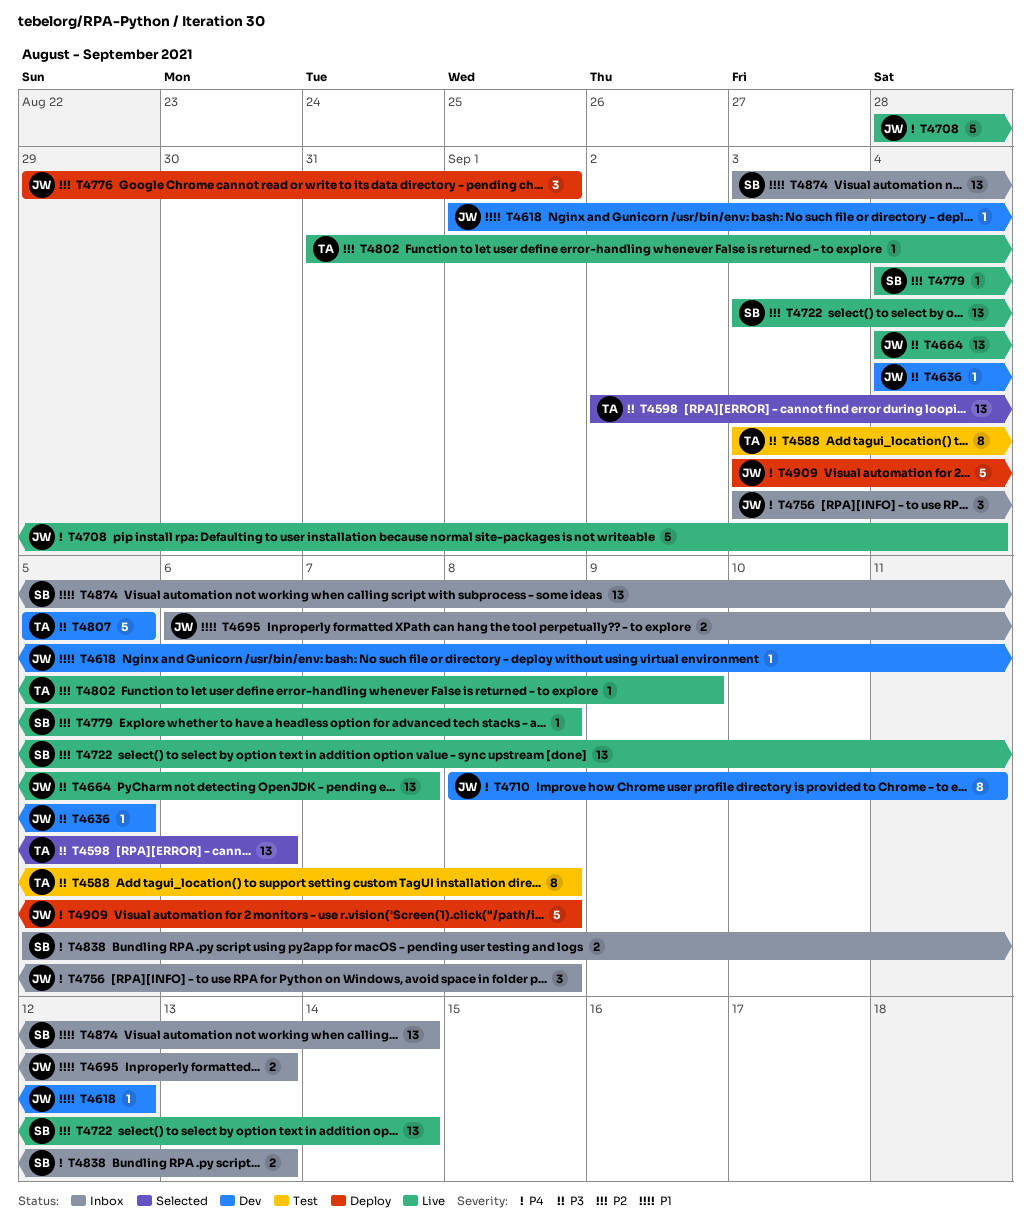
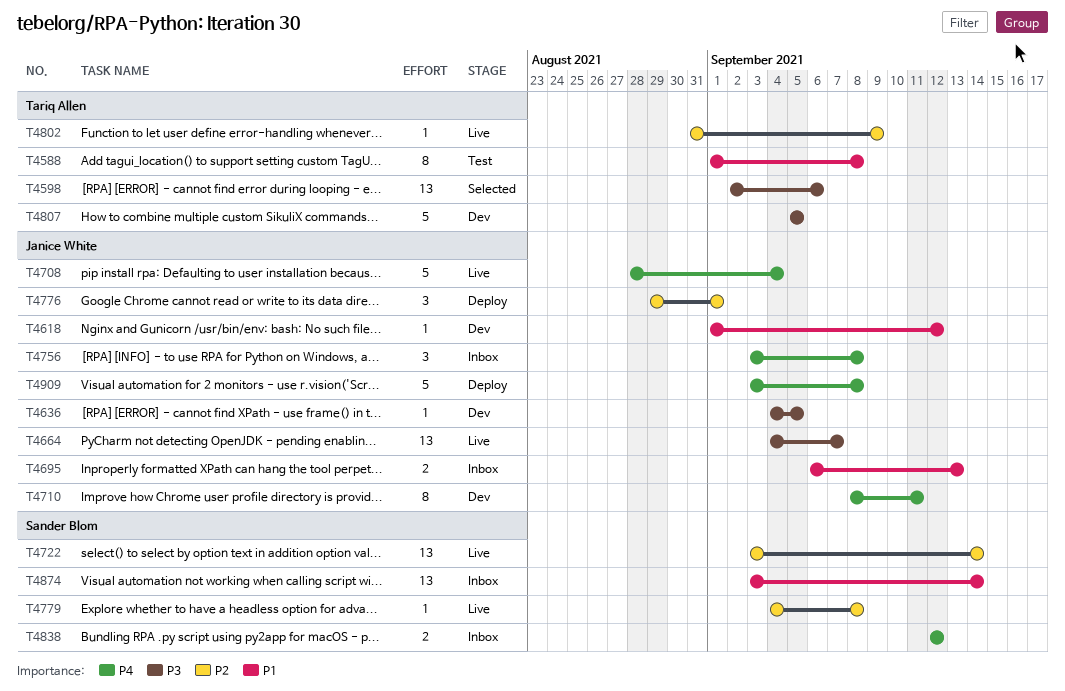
T4588, priority: P3 -> P1
T4588, start: Sep 3 -> Sep 1
T4838, start: Sep 5 -> Sep 12
T4838, due: Sep 13 -> Sep 12

